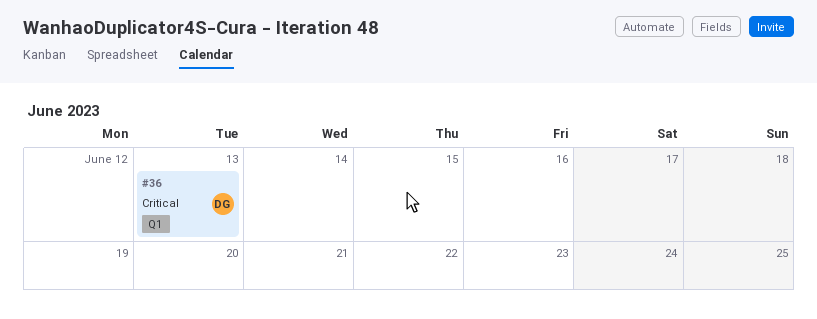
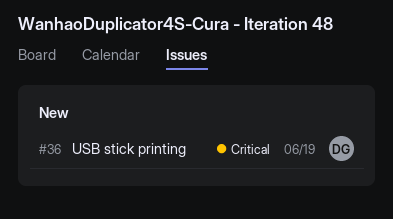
#36, due: Jun 13 -> Jun 19

